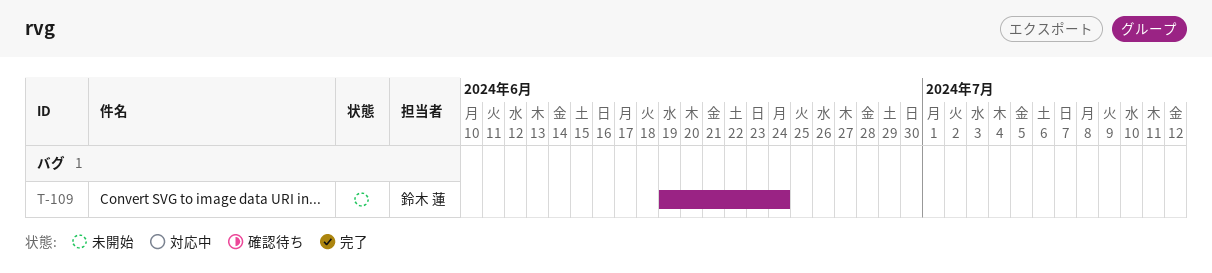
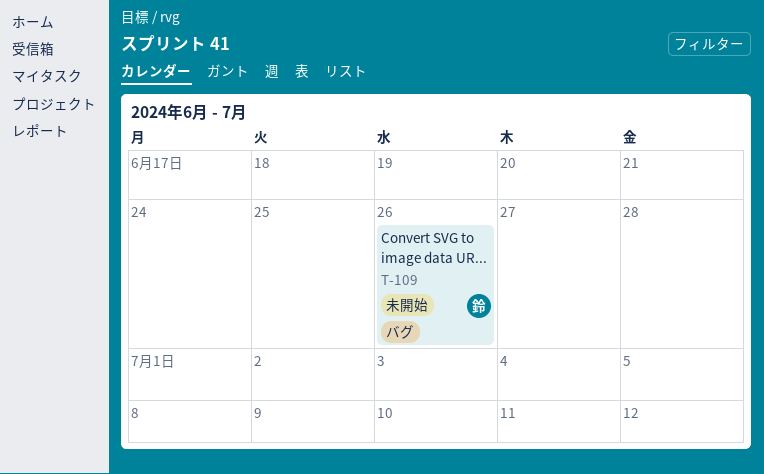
T-109, due: Jun 24 -> Jun 26

